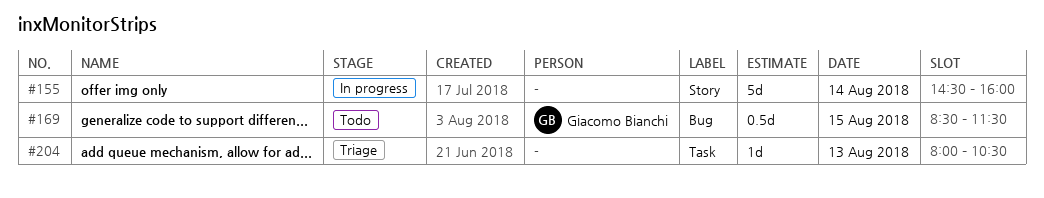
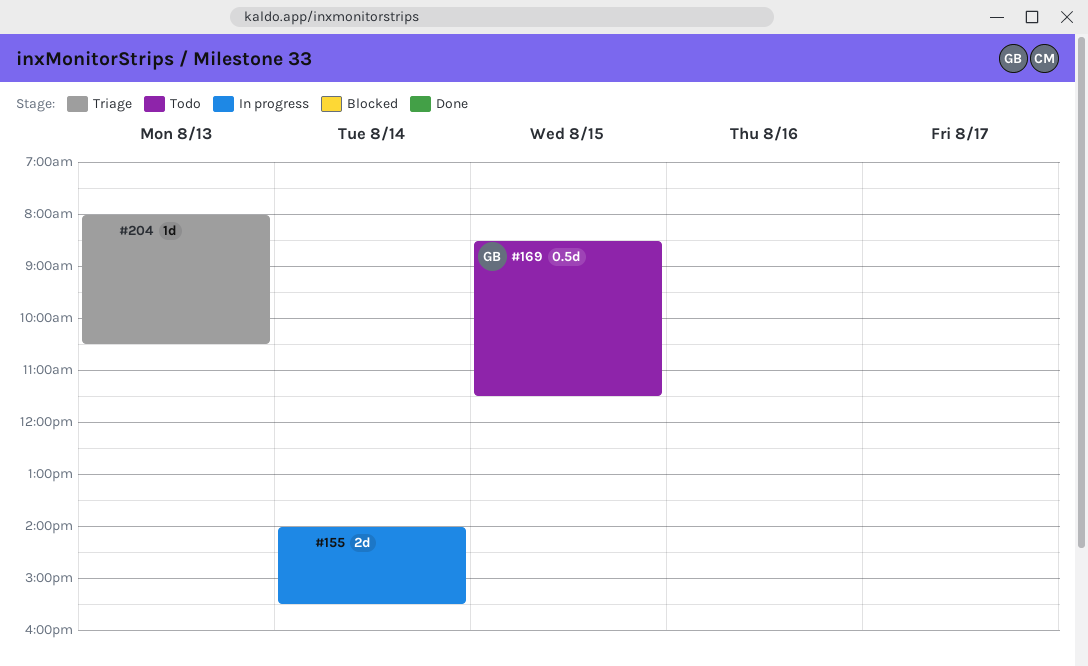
#155, estimate: 5d -> 2d
#155, begins: 14:30 -> 14:00
#155, ends: 16:00 -> 15:30

